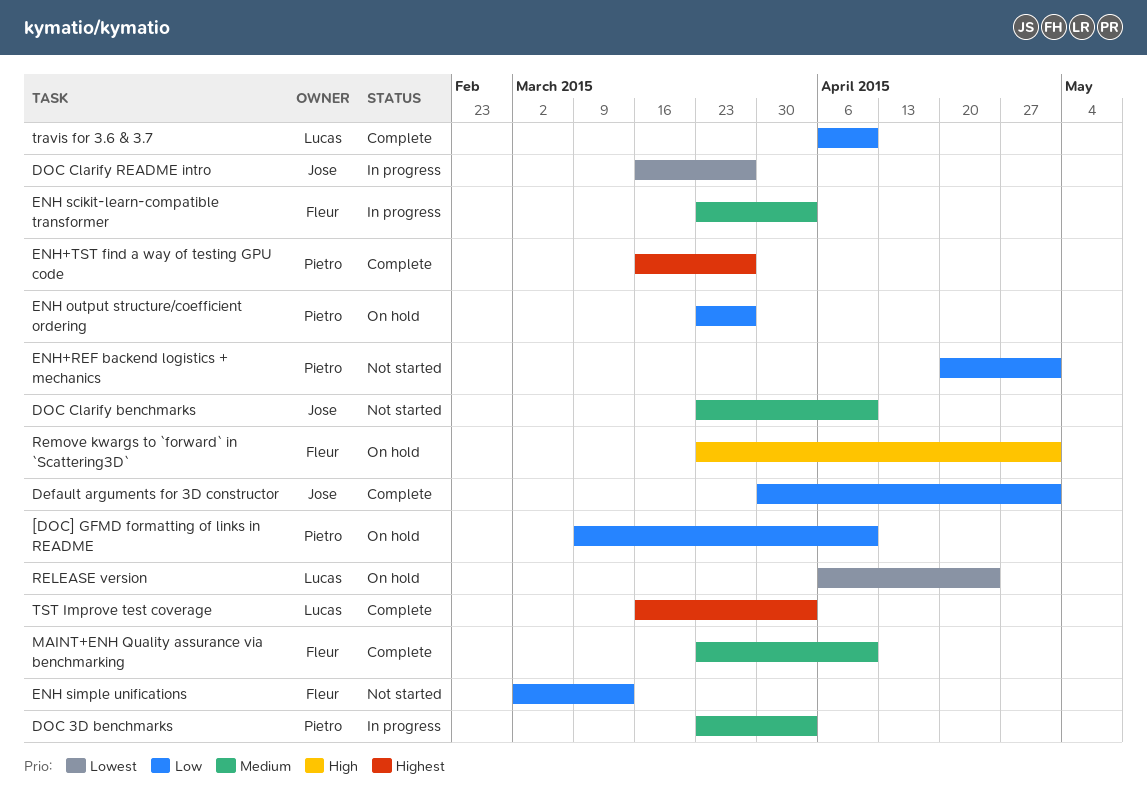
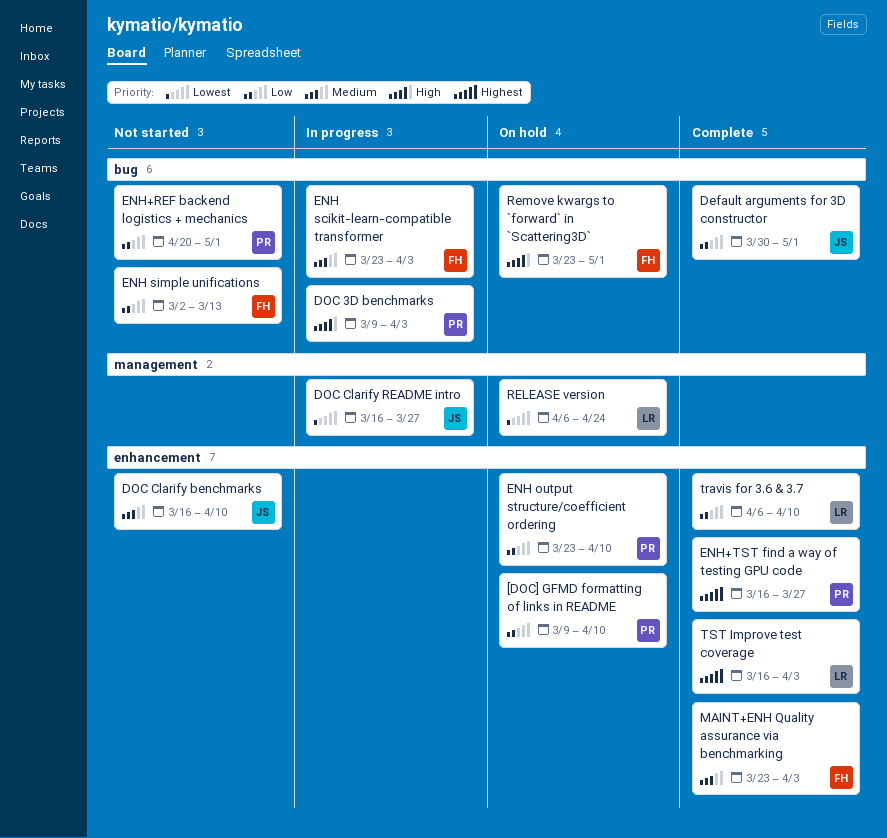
DOC 3D benchmarks, priority: Medium -> High
DOC 3D benchmarks, start: Mar 23 -> Mar 9
DOC Clarify benchmarks, start: Mar 23 -> Mar 16
ENH output structure/coefficient ordering, due: Mar 27 -> Apr 10
MAINT+ENH Quality assurance via benchmarking, due: Apr 10 -> Apr 3

